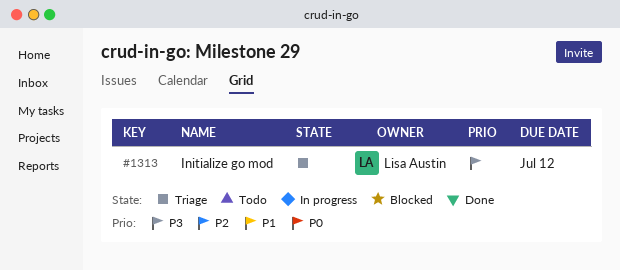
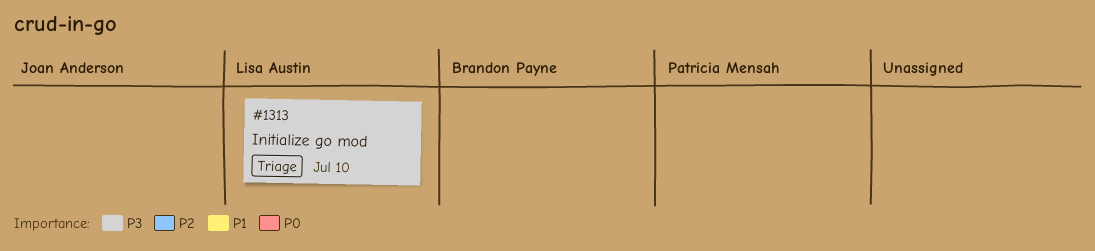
#1313, due: Jul 12 -> Jul 10

